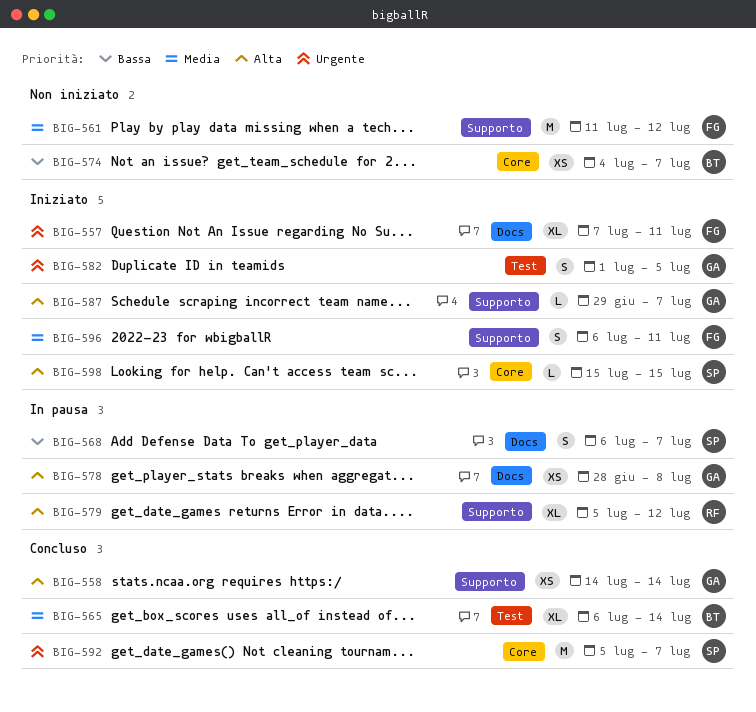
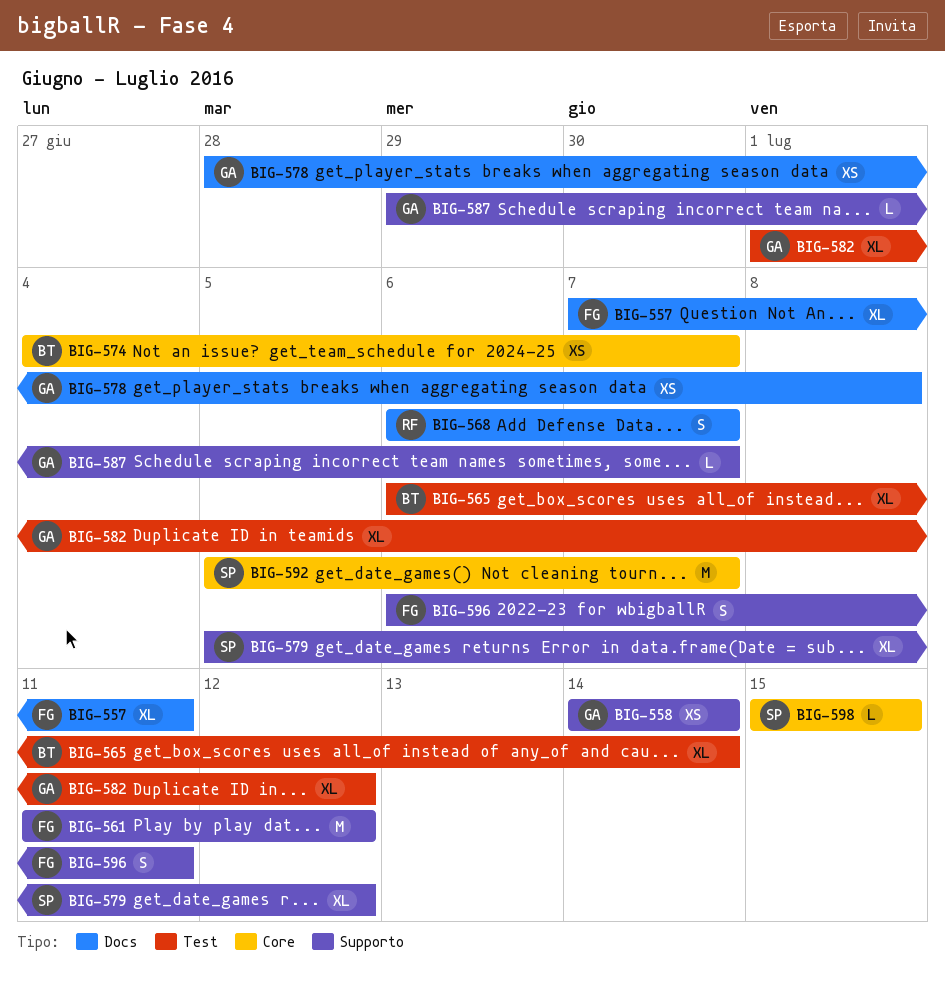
BIG-568, owner: SP -> RF
BIG-579, owner: RF -> SP
BIG-582, estimate: S -> XL
BIG-582, due: Jul 5 -> Jul 12

